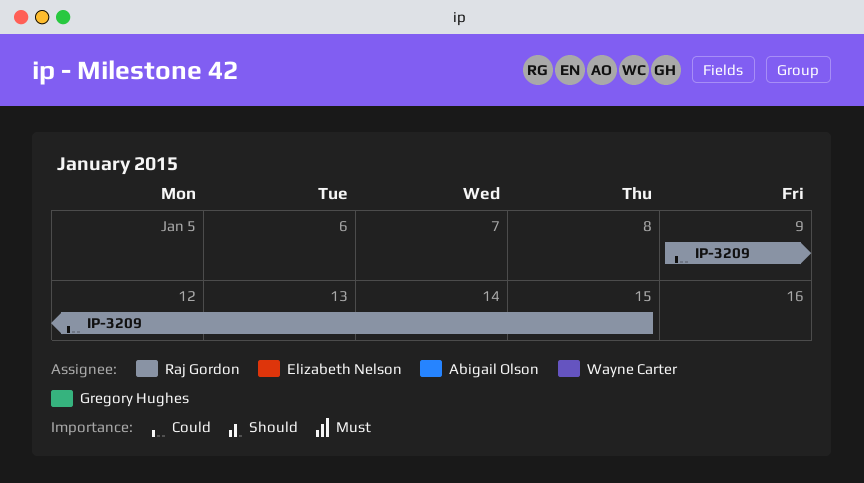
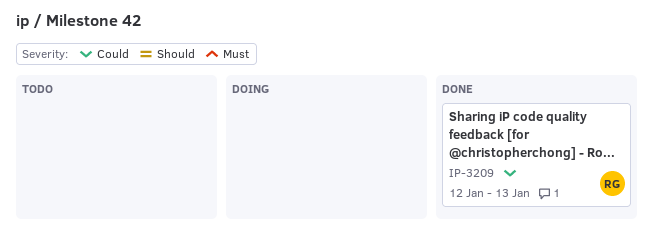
IP-3209, start: Jan 9 -> Jan 12
IP-3209, due: Jan 15 -> Jan 13

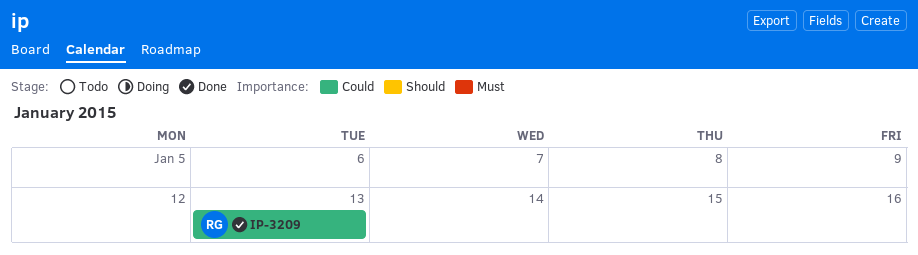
IP-3209, start: Jan 12 -> Jan 13

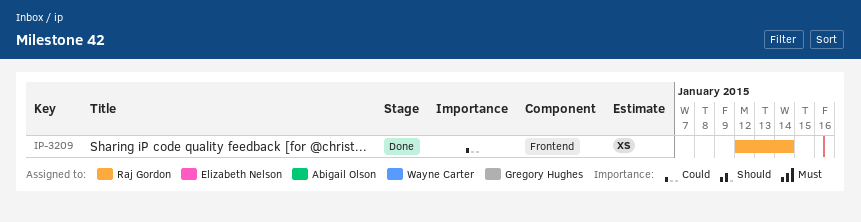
IP-3209, start: Jan 13 -> Jan 12
IP-3209, due: Jan 13 -> Jan 14

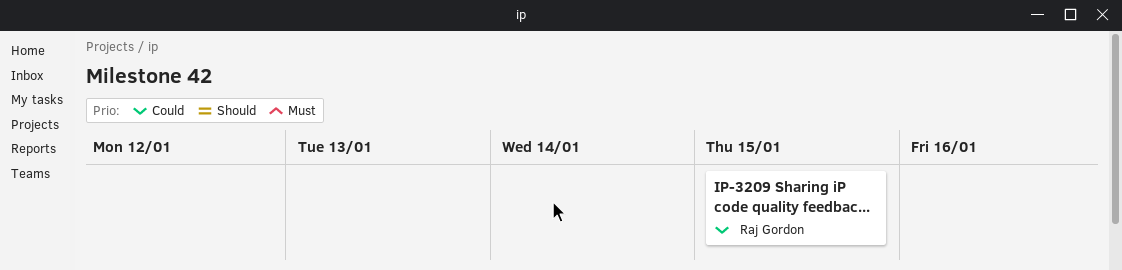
IP-3209, due: Jan 14 -> Jan 15

